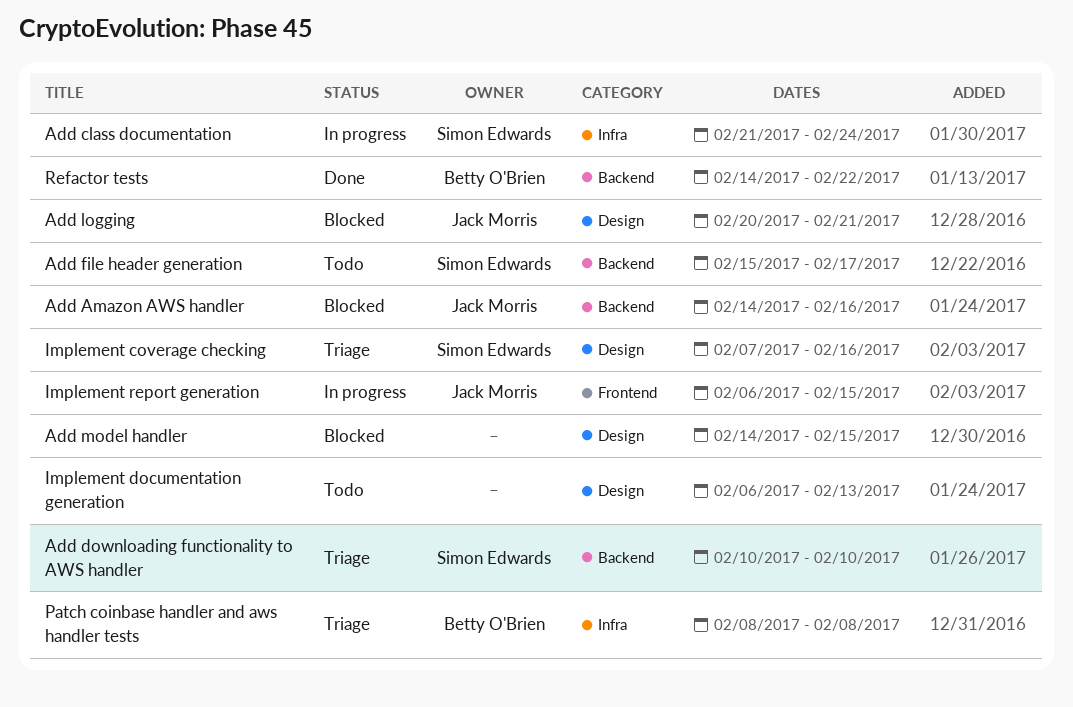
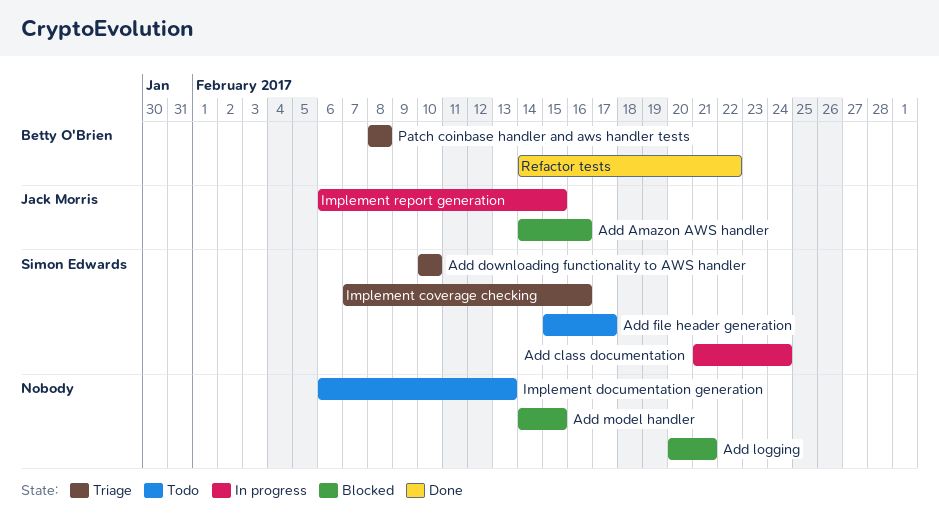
Add logging, owner: Jack Morris -> none

